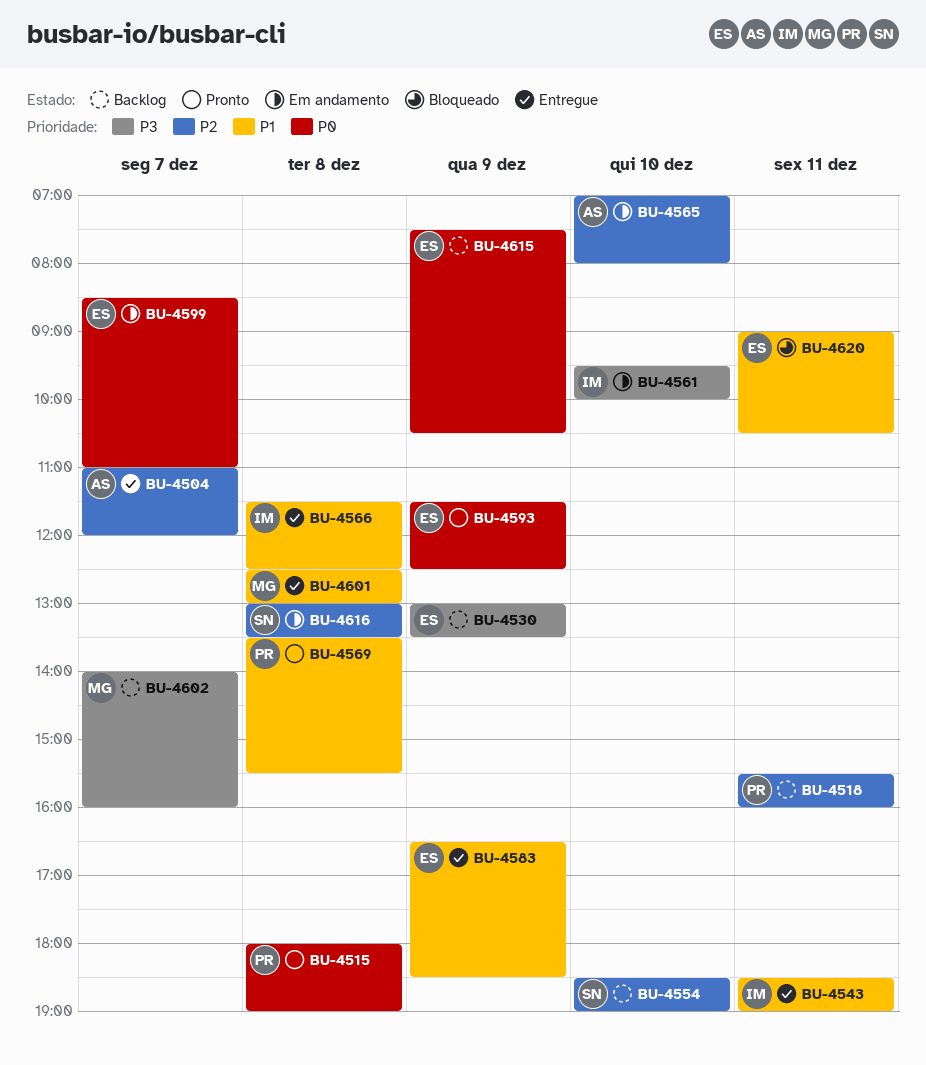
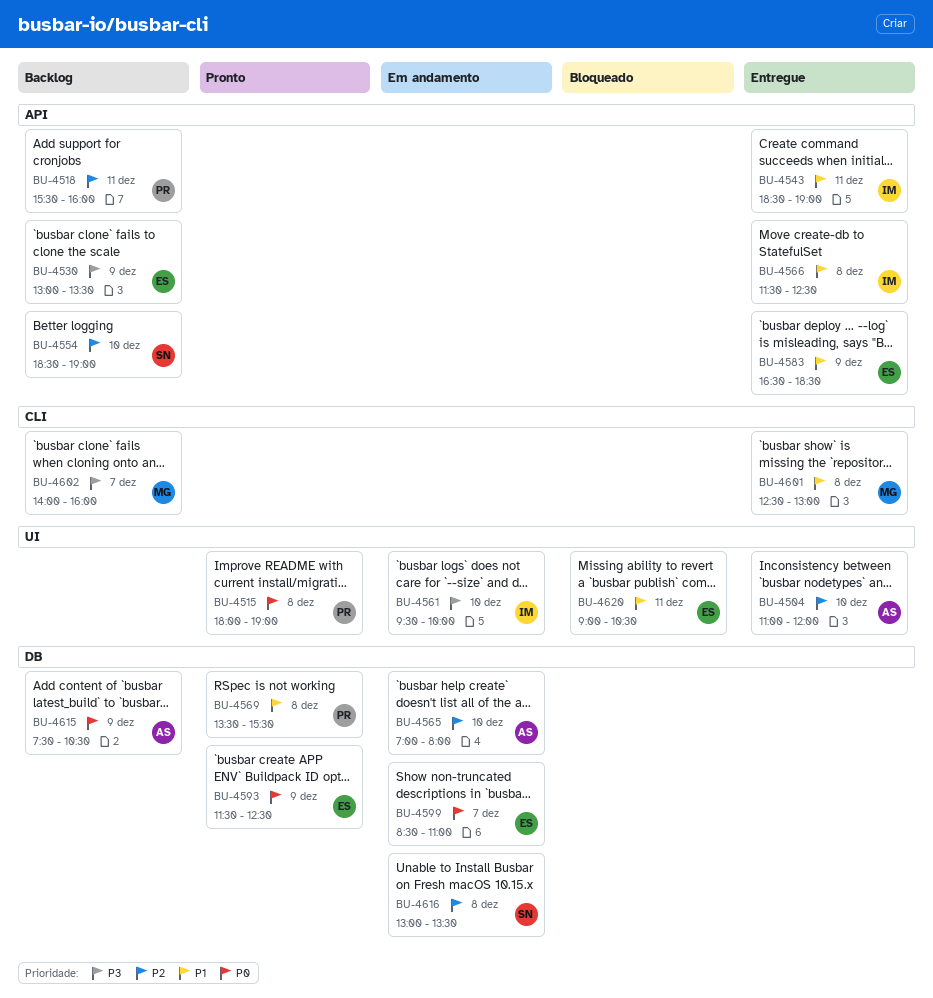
BU-4504, day: Dec 7 -> Dec 10
BU-4615, owner: ES -> AS

